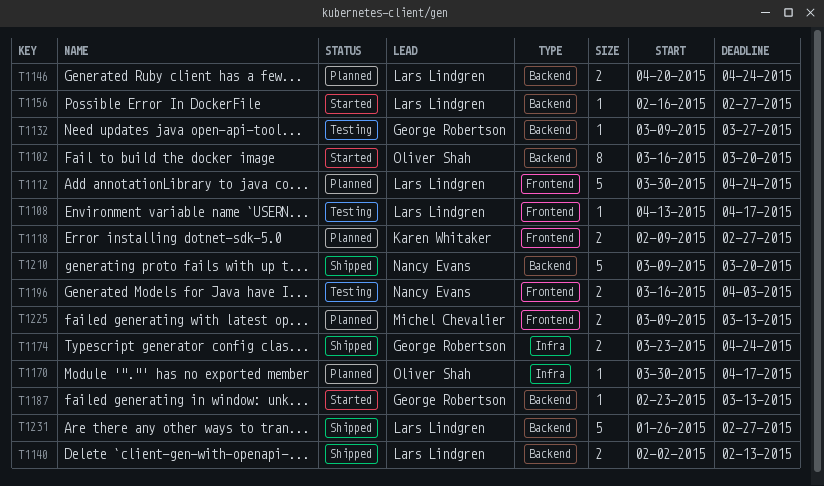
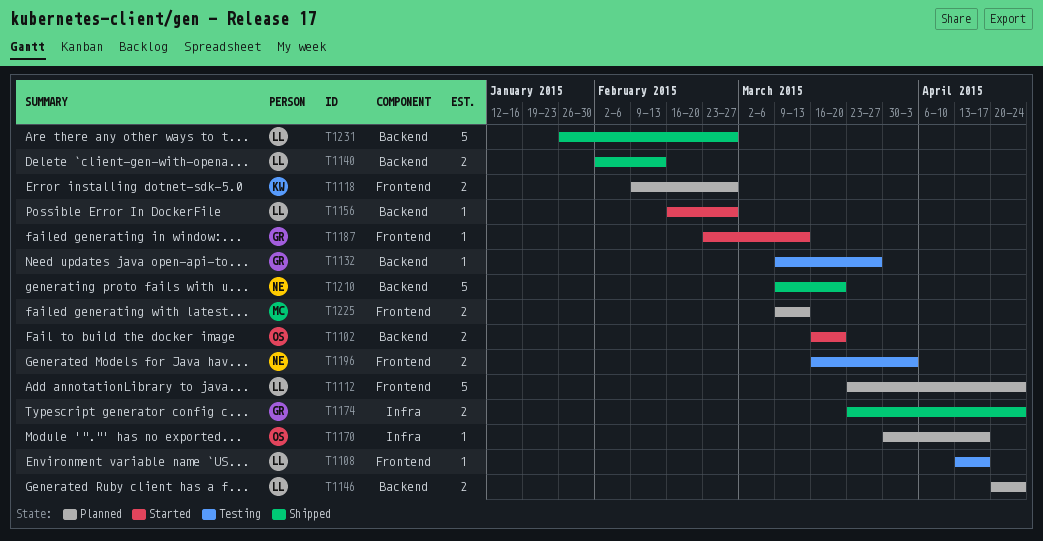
T1102, estimate: 8 -> 2
T1112, start: Mar 30 -> Mar 23
T1187, label: Backend -> Frontend

